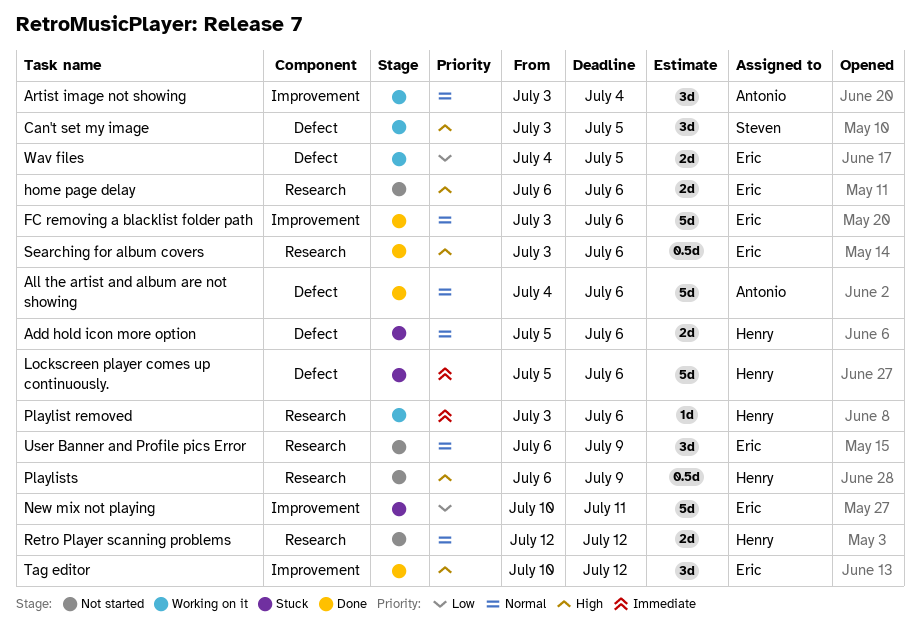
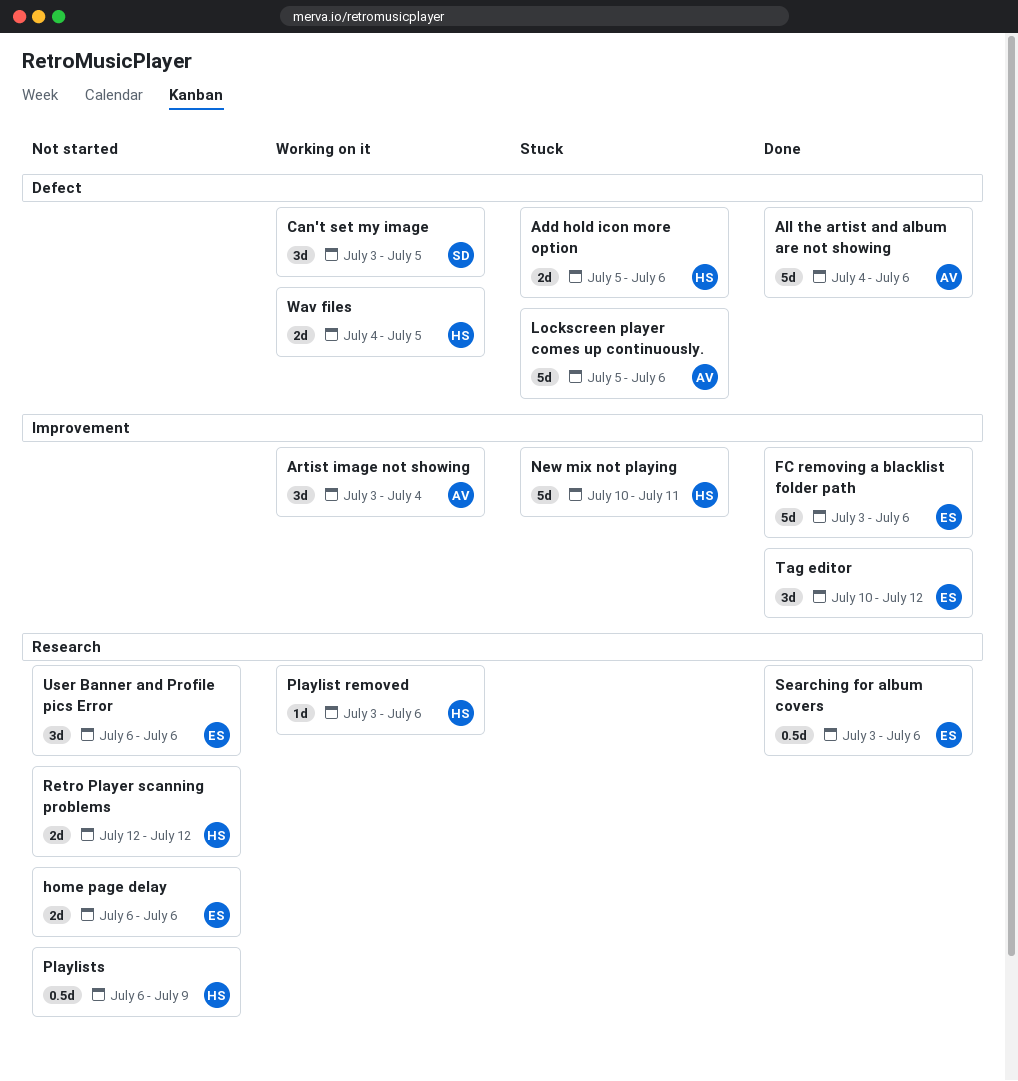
Lockscreen player comes up continuously., owner: Henry -> Antonio
New mix not playing, owner: Eric -> Henry
User Banner and Profile pics Error, due: Jul 9 -> Jul 6
Wav files, owner: Eric -> Henry

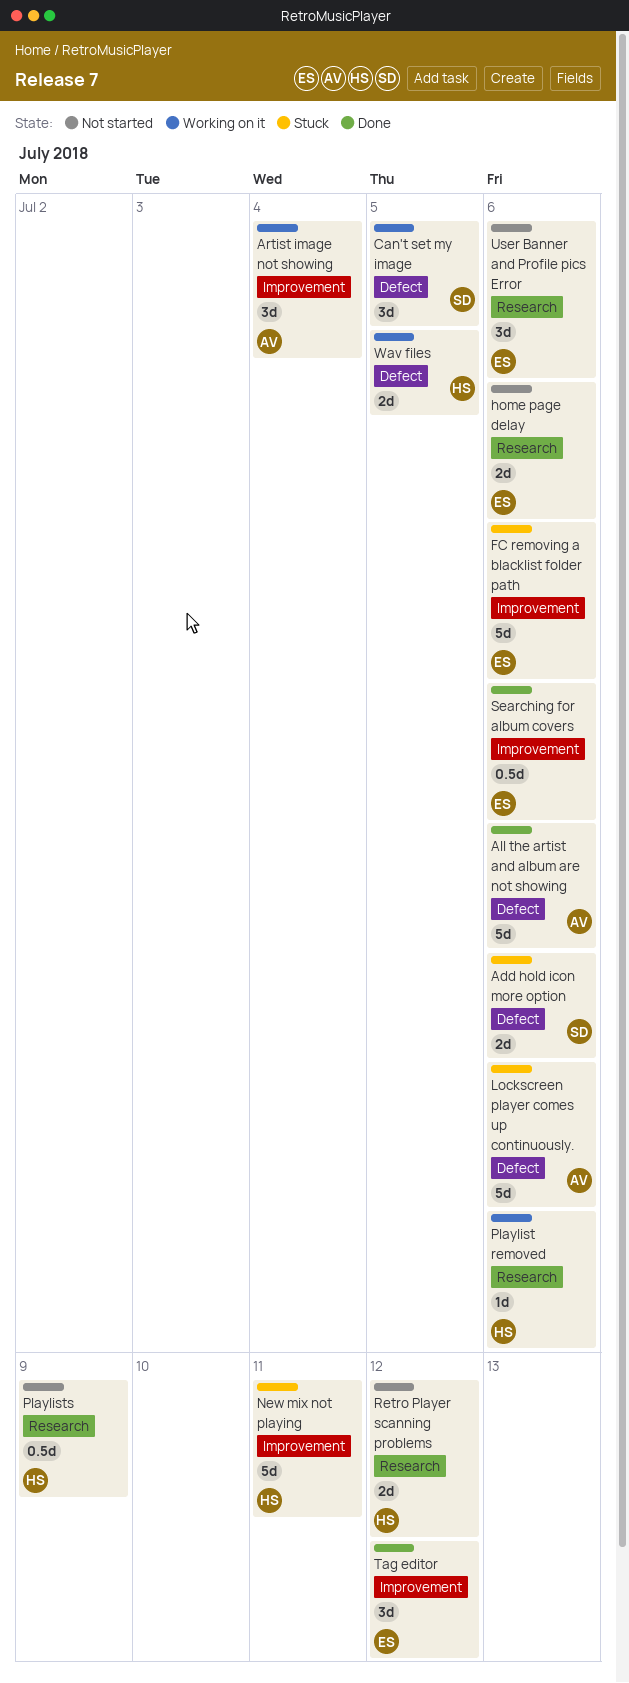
Add hold icon more option, owner: HS -> SD
FC removing a blacklist folder path, status: Done -> Stuck
Searching for album covers, label: Research -> Improvement

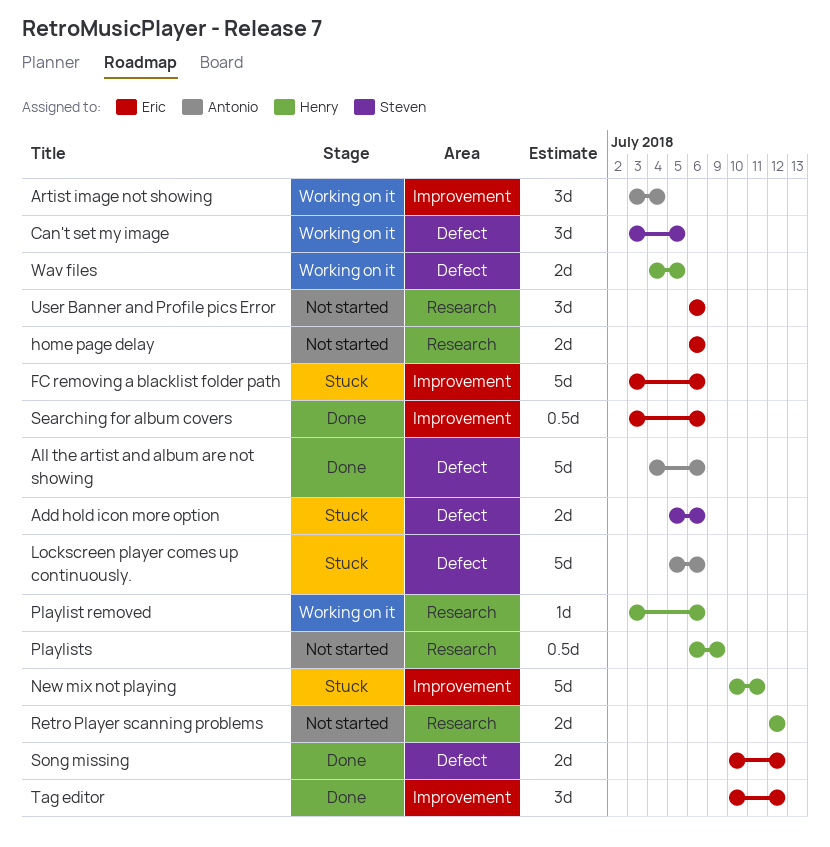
Song missing: none -> present

